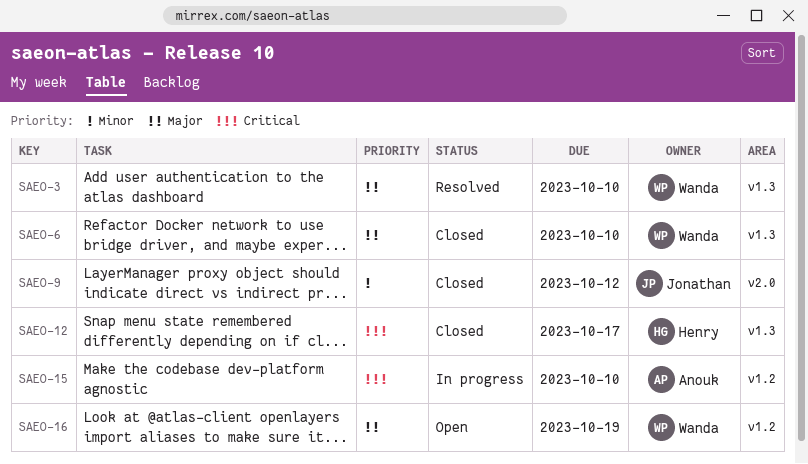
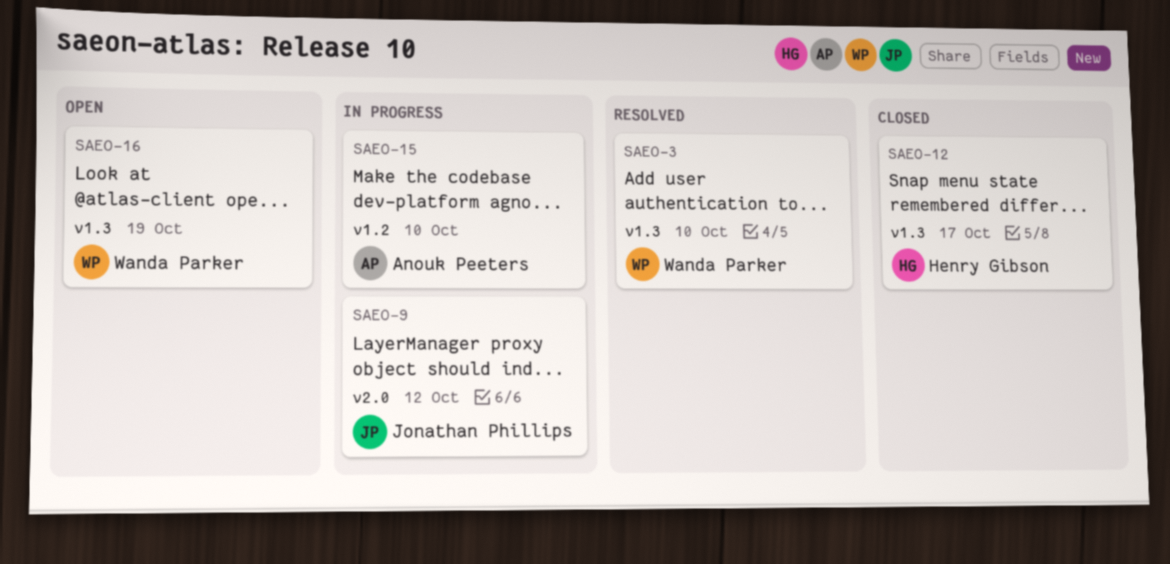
SAEO-6: present -> none
SAEO-9, status: Closed -> In progress
SAEO-16, label: v1.2 -> v1.3

